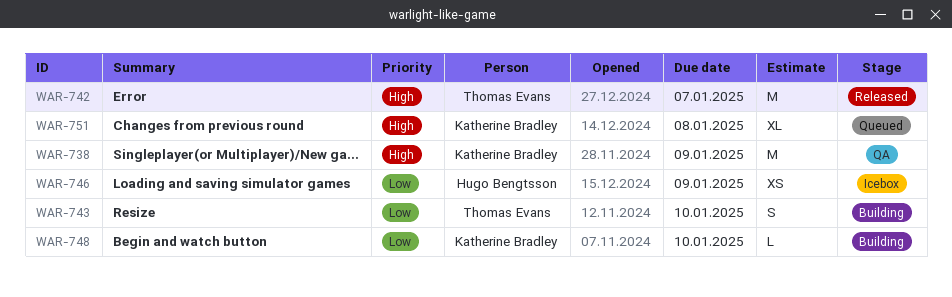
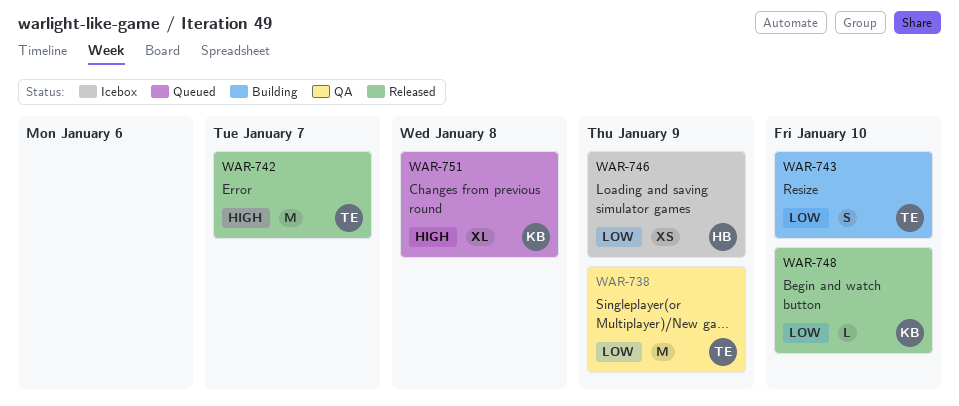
WAR-738, owner: Katherine Bradley -> Thomas Evans
WAR-738, priority: High -> Low
WAR-748, status: Building -> Released

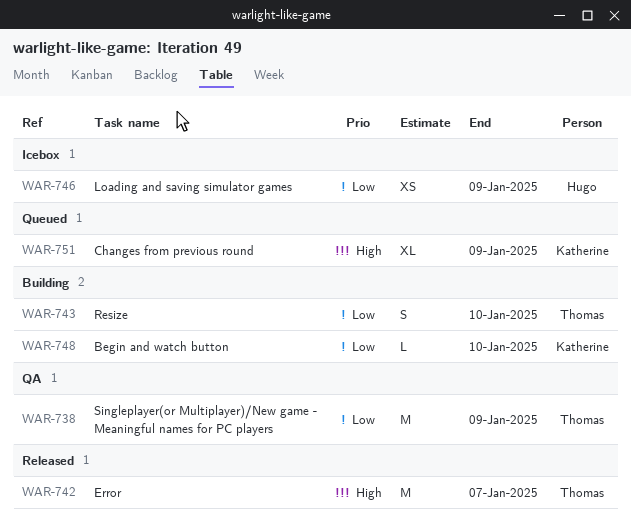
WAR-748, status: Released -> Building
WAR-751, due: Jan 8 -> Jan 9

